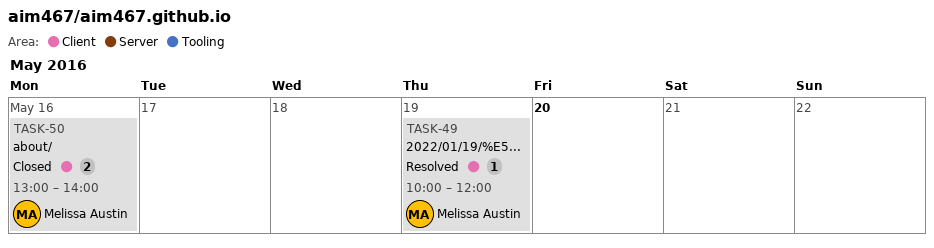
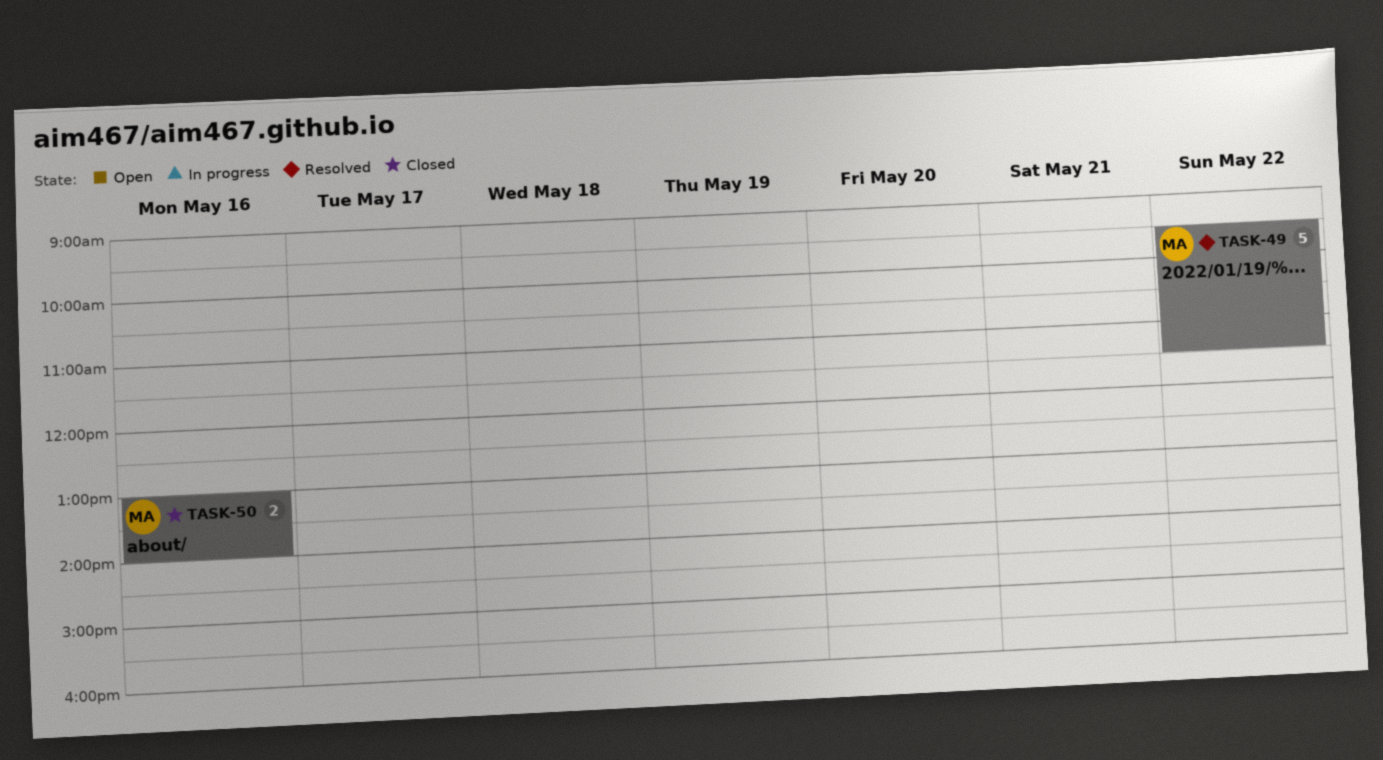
TASK-49, estimate: 1 -> 5
TASK-49, day: May 19 -> May 22
TASK-49, begins: 10:00 -> 09:30
TASK-49, ends: 12:00 -> 11:30

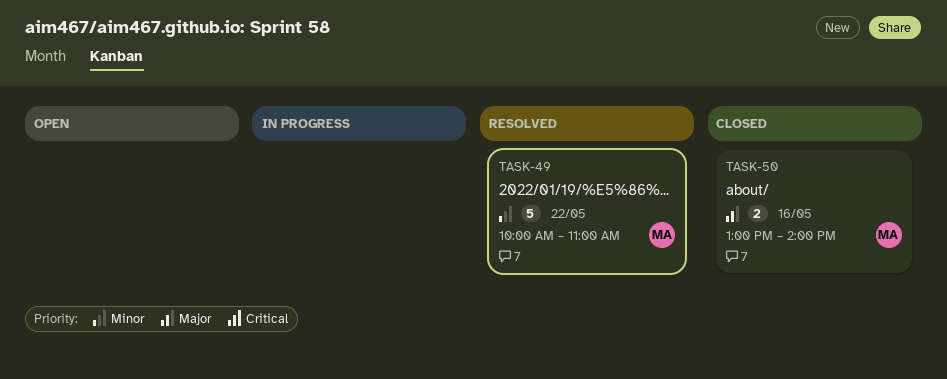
TASK-49, begins: 09:30 -> 10:00
TASK-49, ends: 11:30 -> 11:00

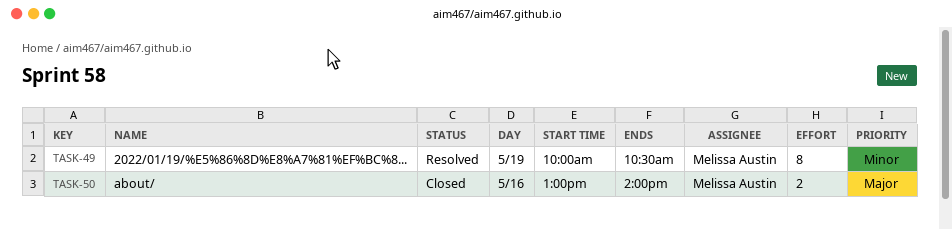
TASK-49, estimate: 5 -> 8
TASK-49, day: May 22 -> May 19
TASK-49, ends: 11:00 -> 10:30

